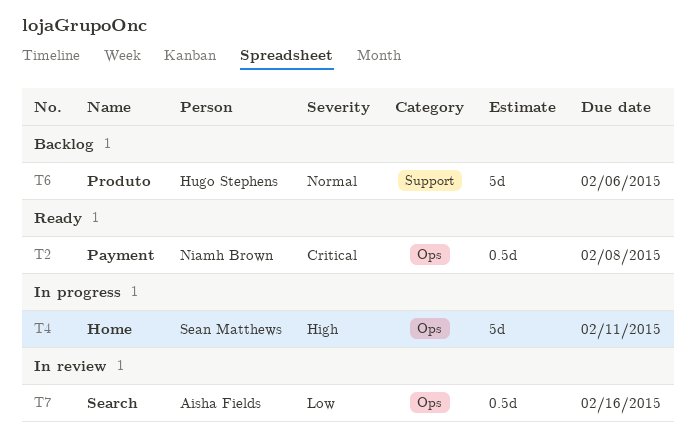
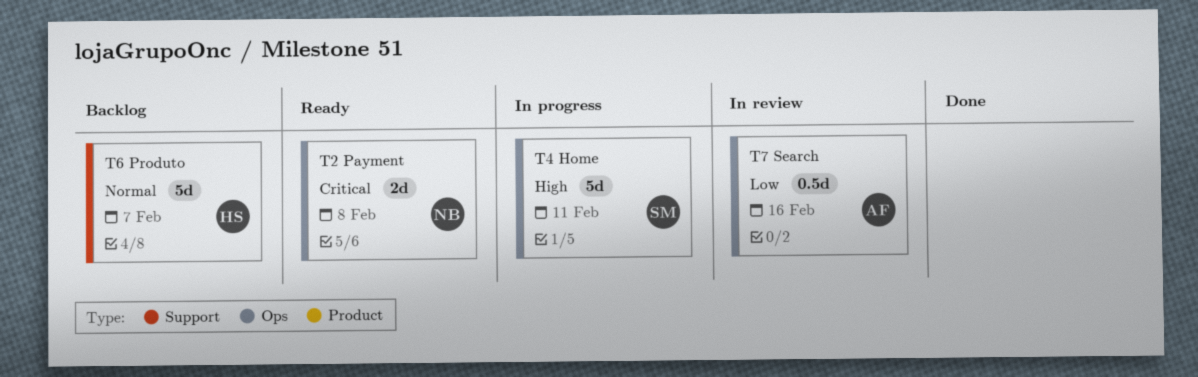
T2, estimate: 0.5d -> 2d
T6, due: Feb 6 -> Feb 7

